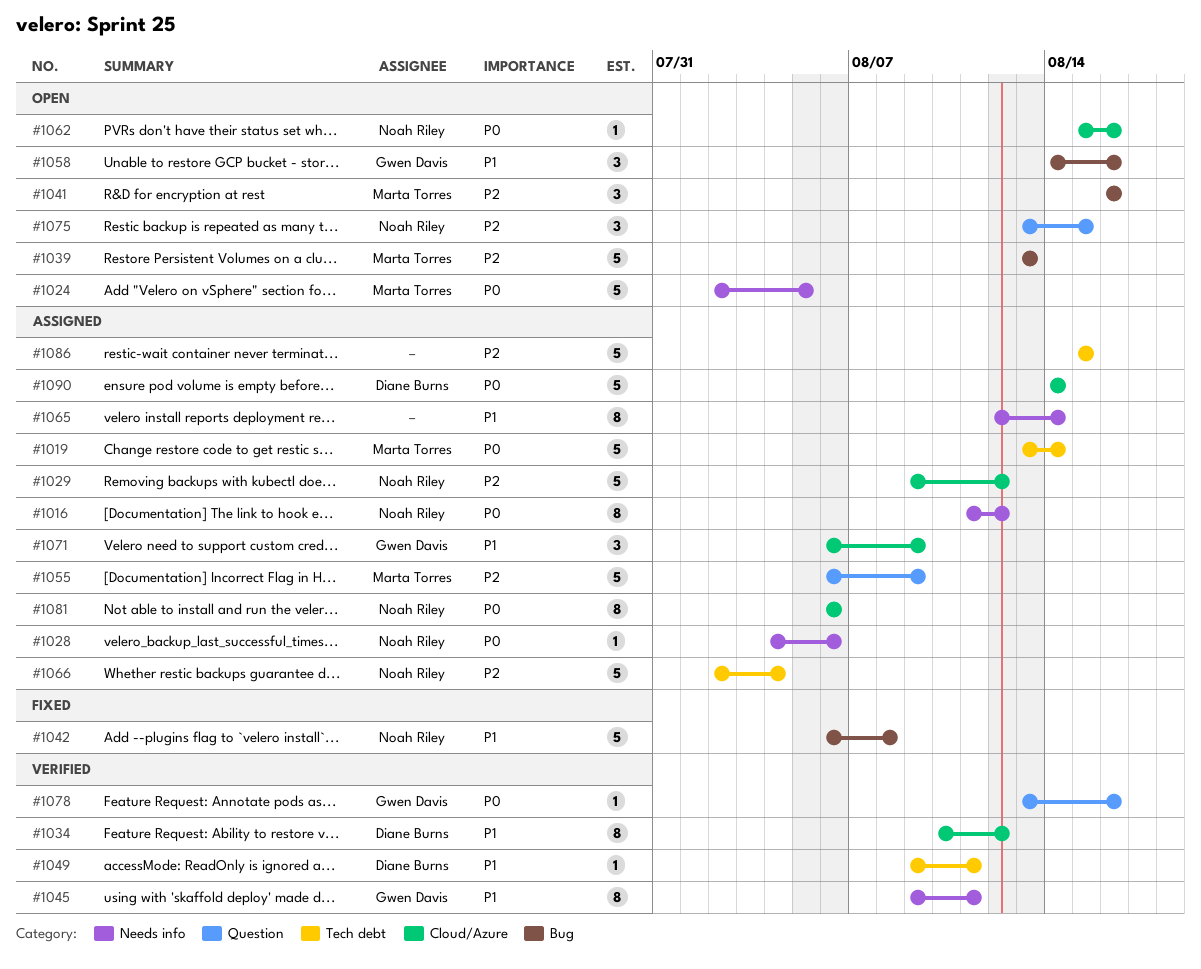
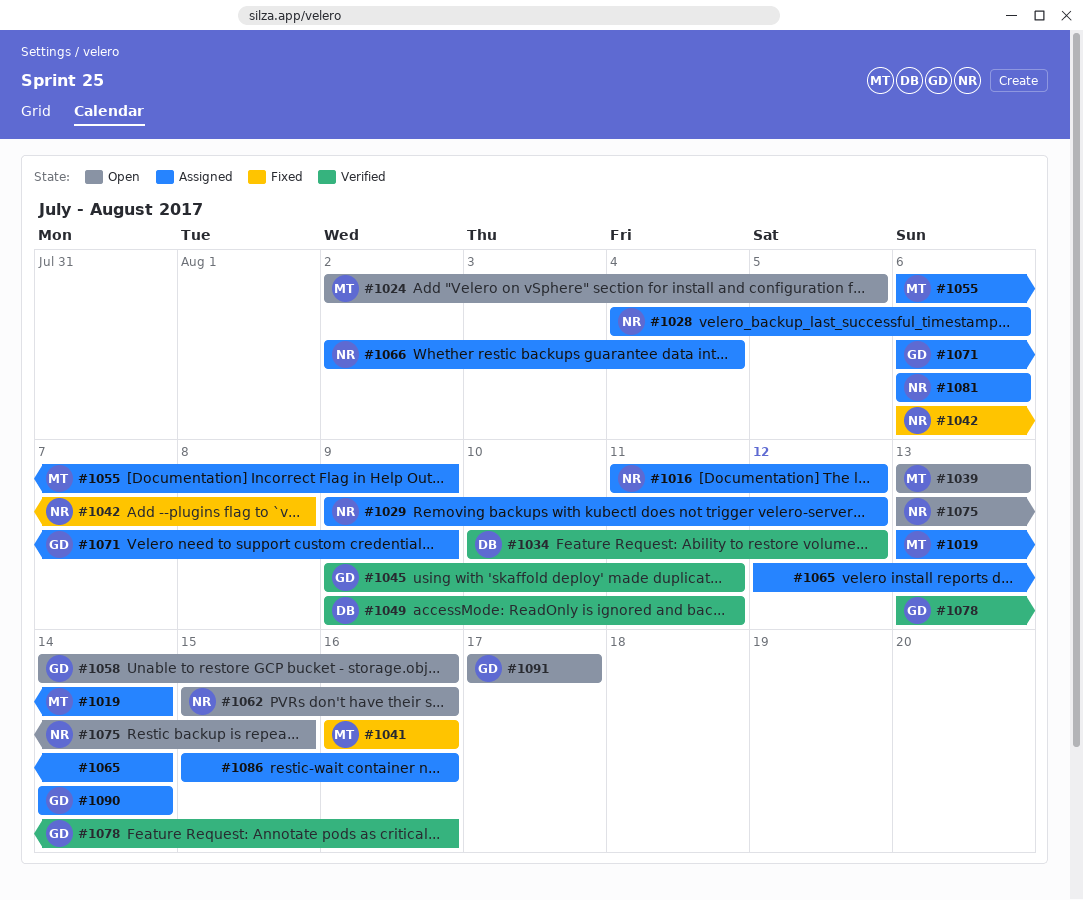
#1041, status: Open -> Fixed
#1086, due: Aug 15 -> Aug 16
#1090, owner: Diane Burns -> Gwen Davis
#1091: none -> present

